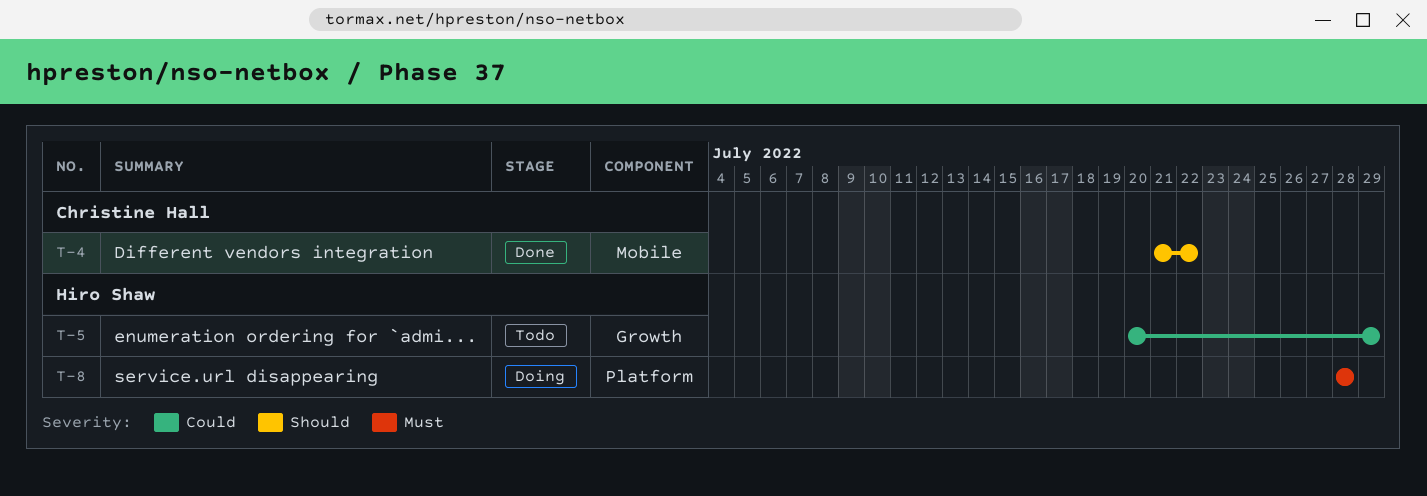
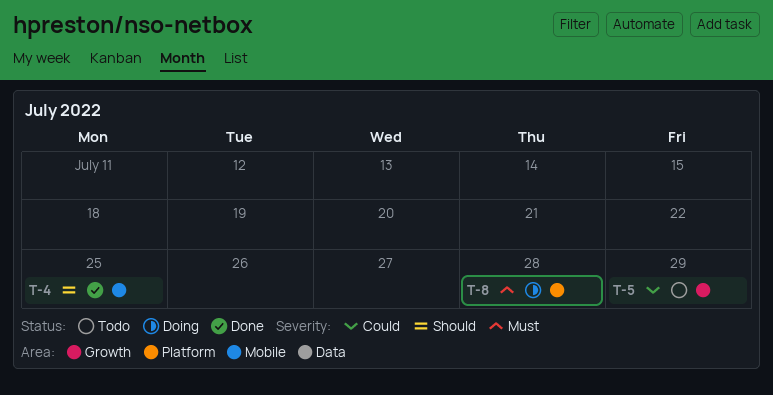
T-4, due: Jul 22 -> Jul 25

